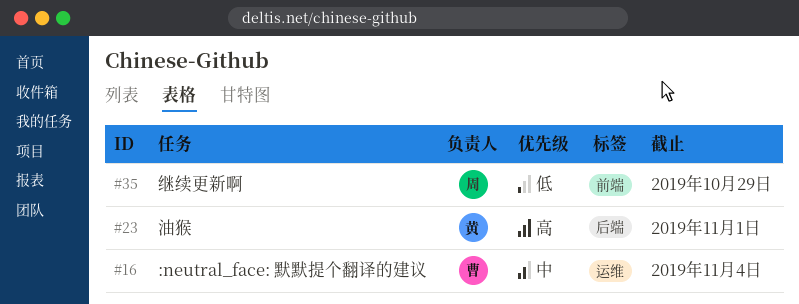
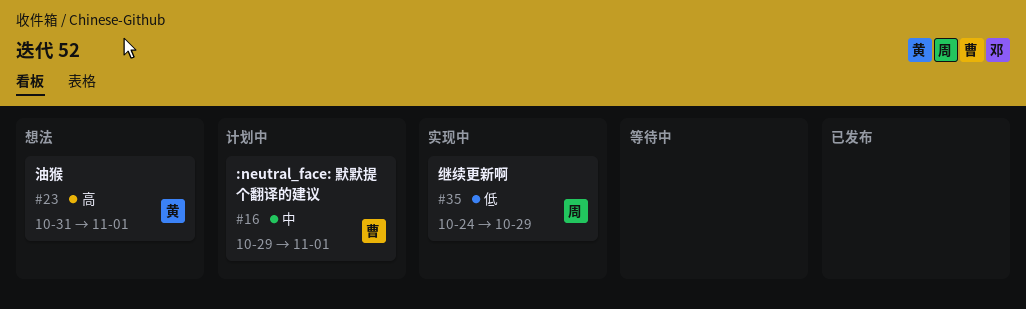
#16, due: Nov 4 -> Nov 1

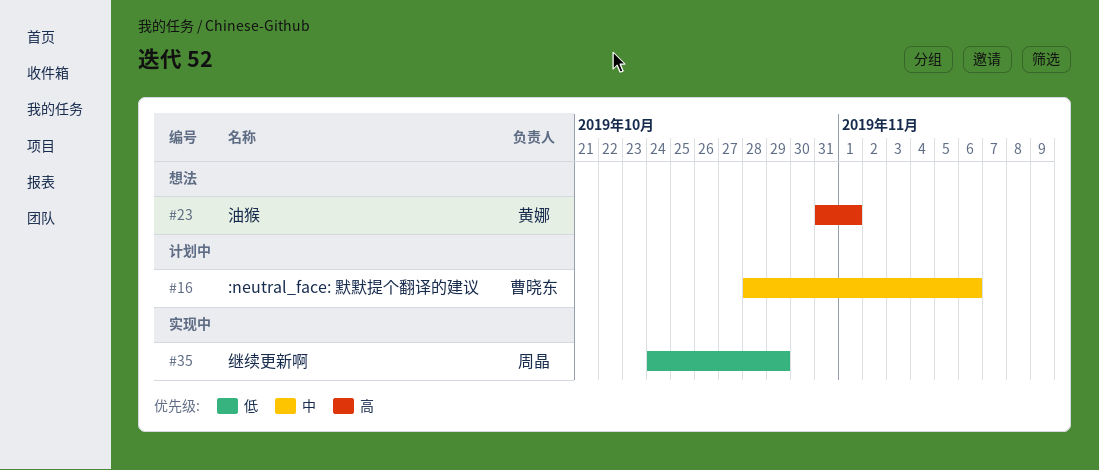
#16, start: Oct 29 -> Oct 28
#16, due: Nov 1 -> Nov 6

